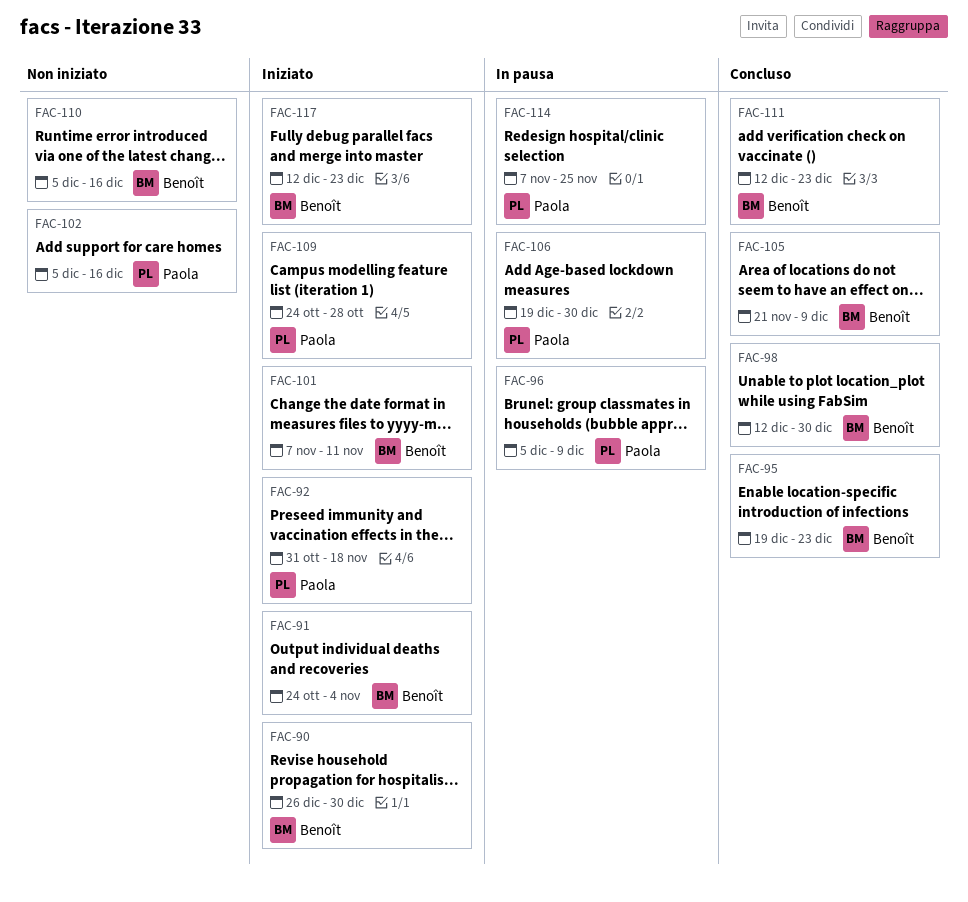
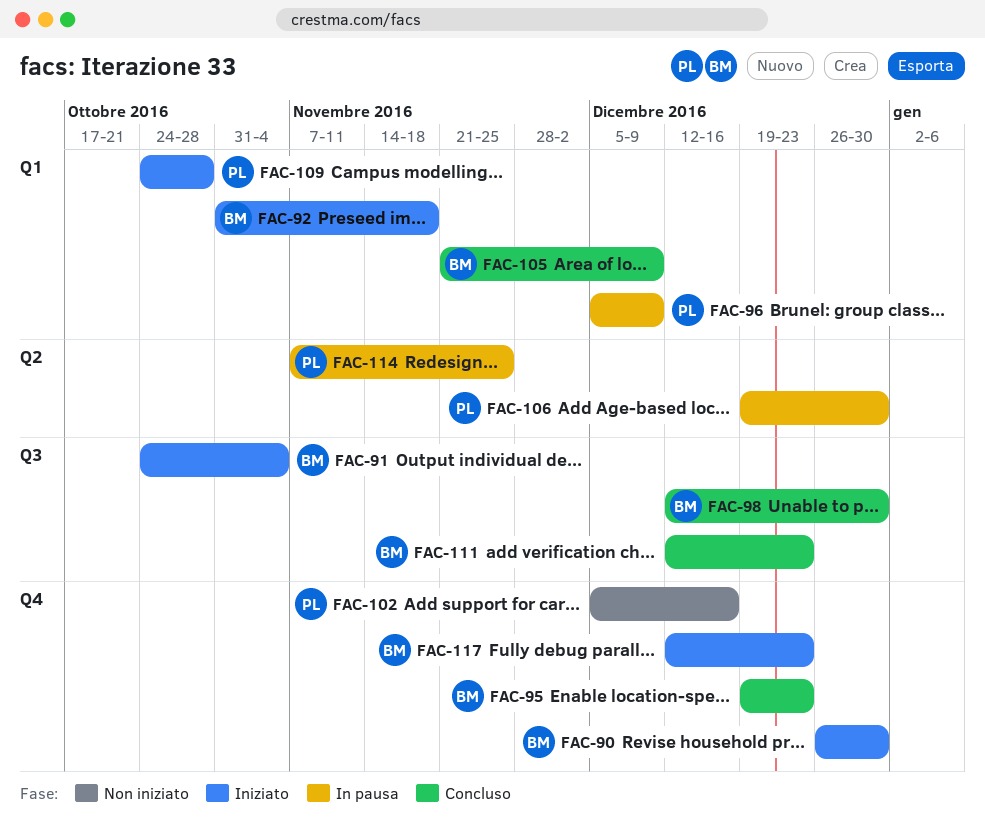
FAC-92, owner: Paola -> Benoît
FAC-101: present -> none
FAC-110: present -> none

